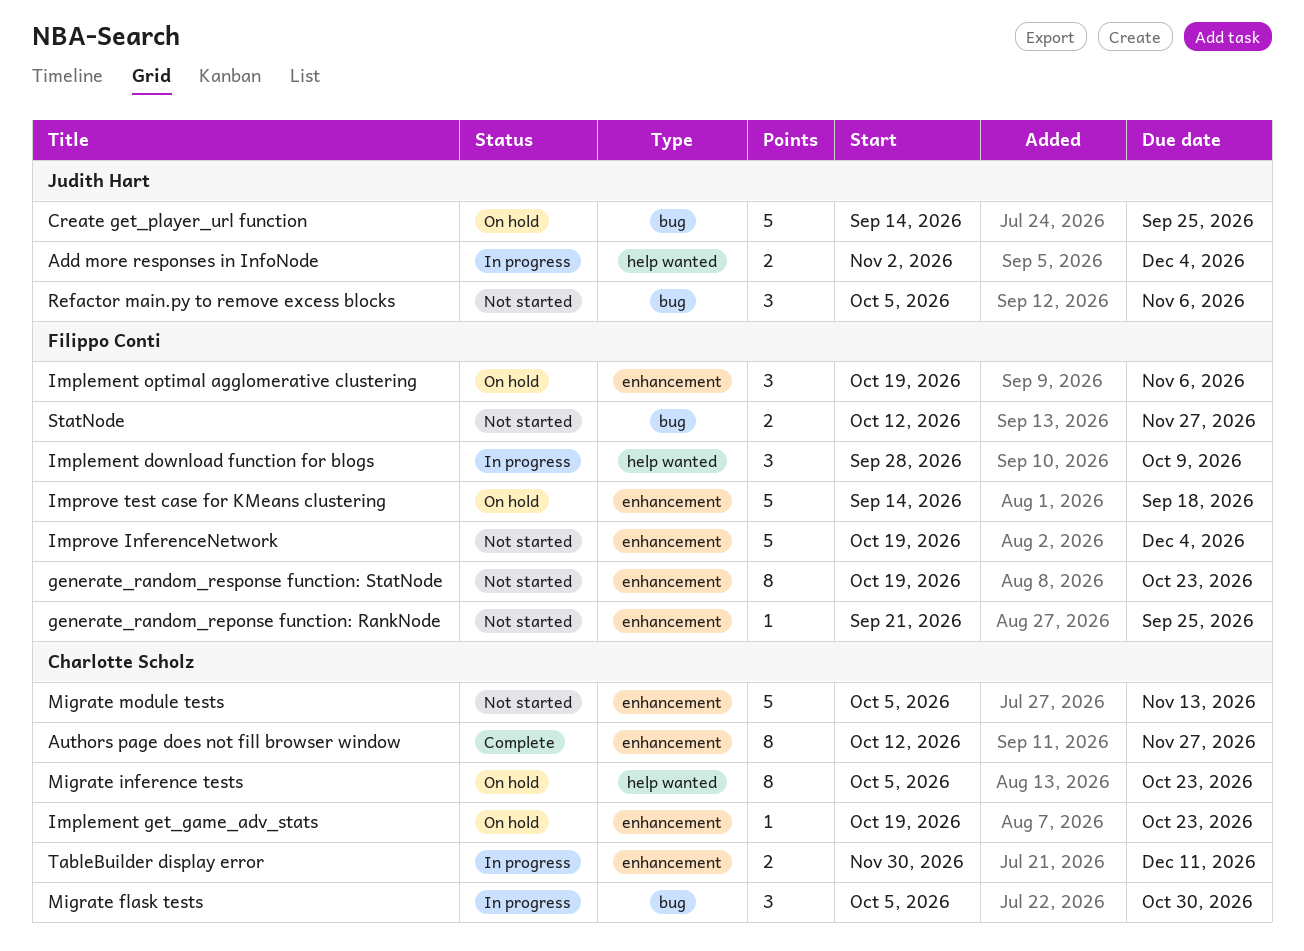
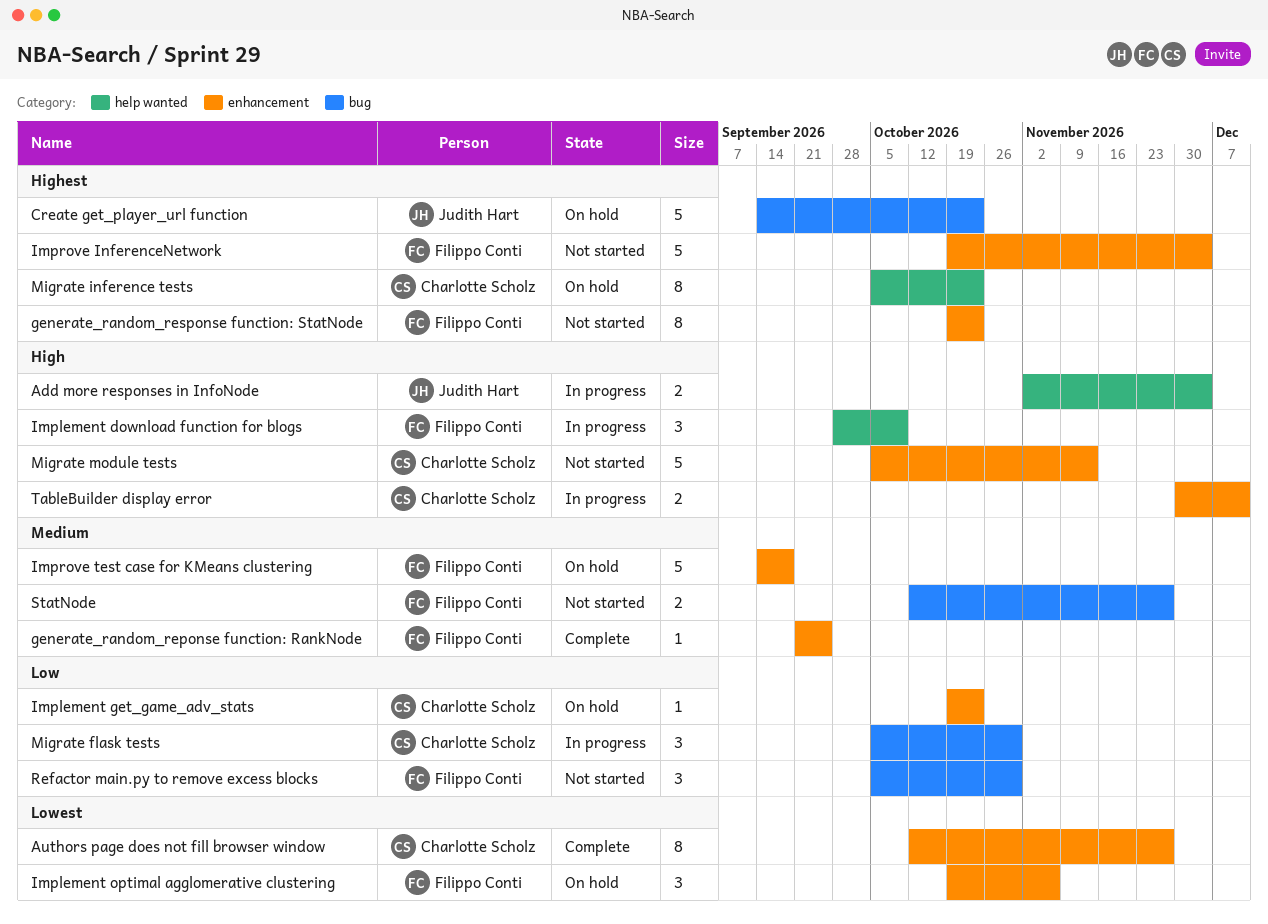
Create get_player_url function, due: Sep 25 -> Oct 23
generate_random_reponse function: RankNode, status: Not started -> Complete
Refactor main.py to remove excess blocks, owner: Judith Hart -> Filippo Conti
Refactor main.py to remove excess blocks, due: Nov 6 -> Oct 30

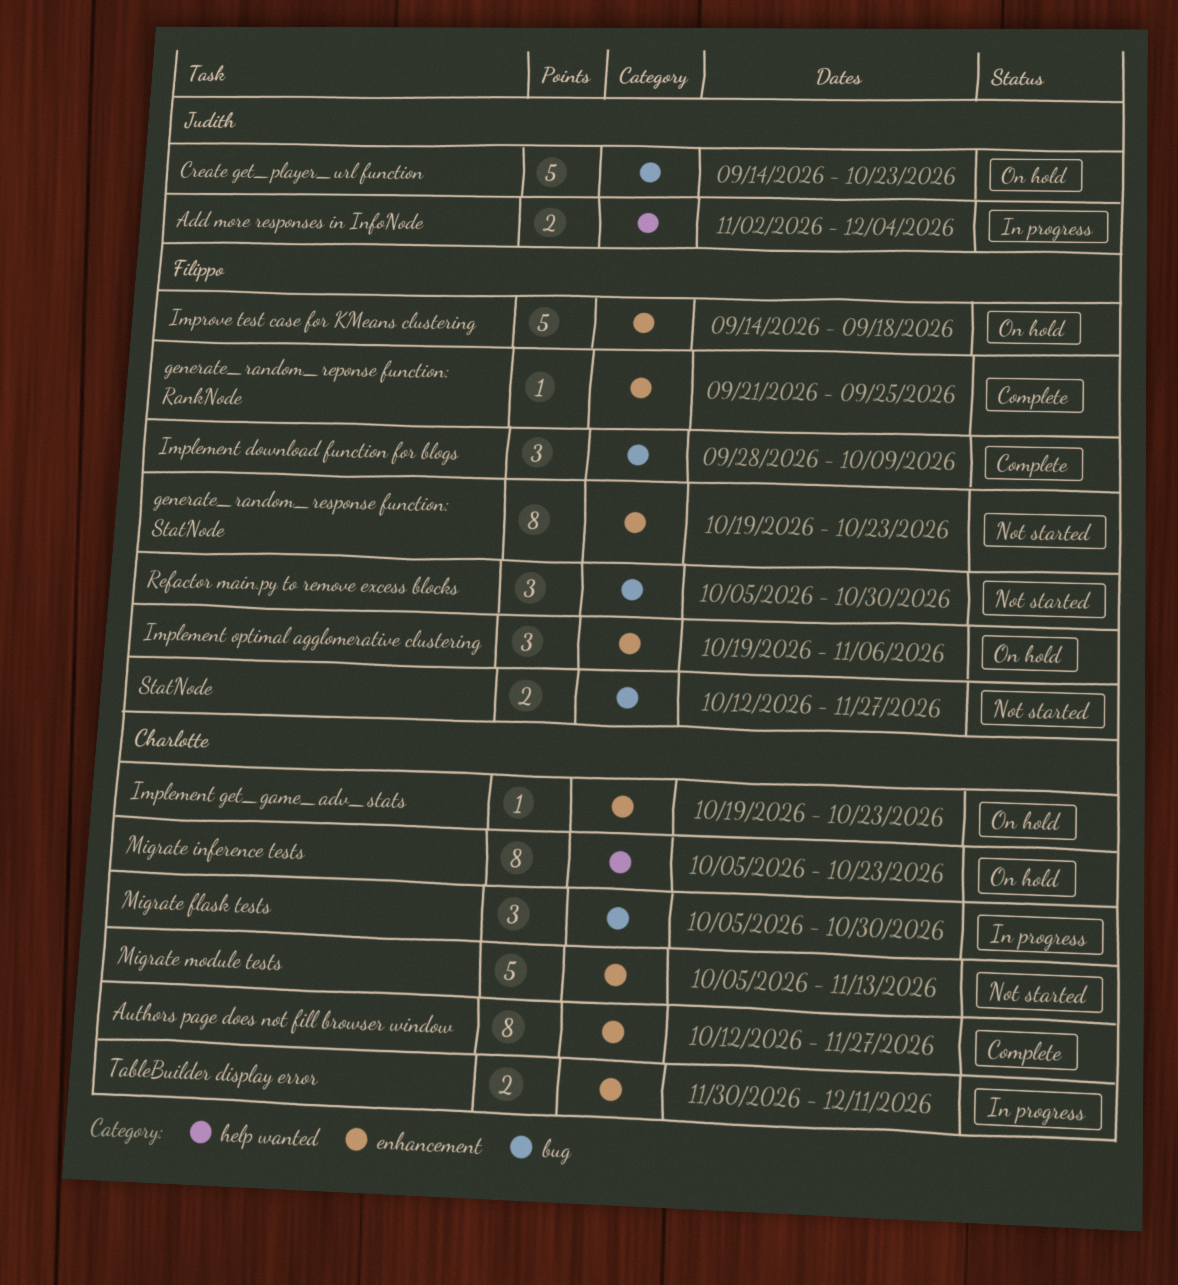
Implement download function for blogs, status: In progress -> Complete
Implement download function for blogs, label: help wanted -> bug
Improve InferenceNetwork: present -> none

